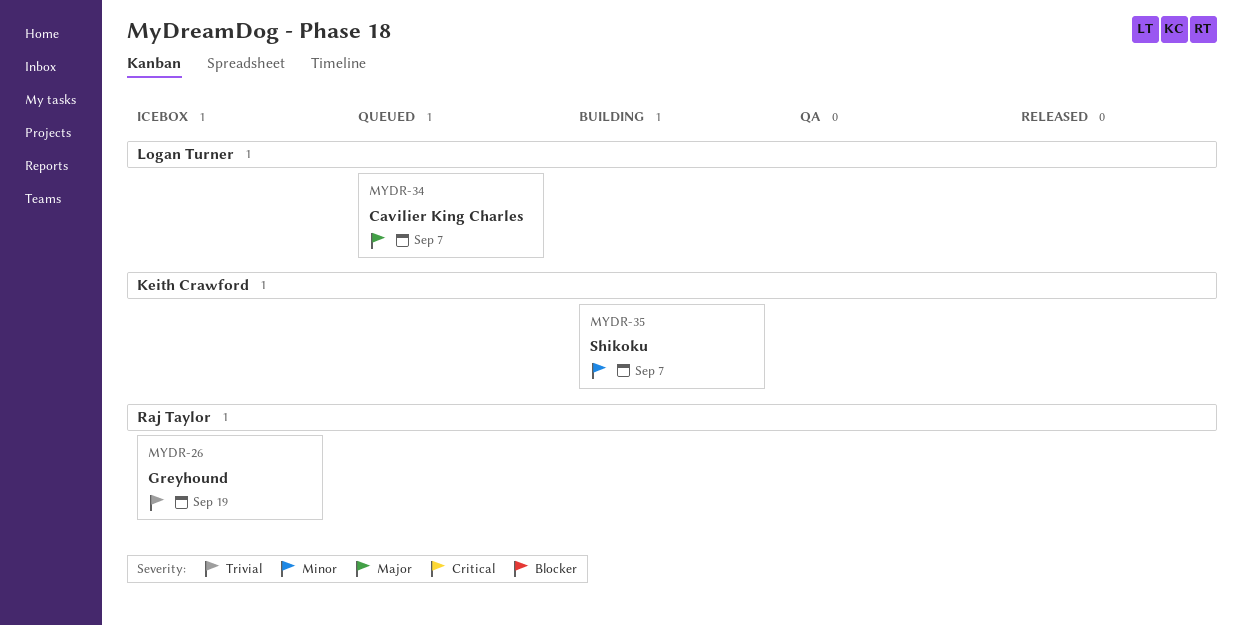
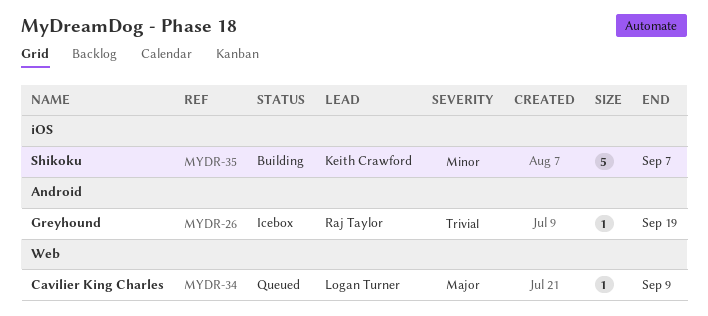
MYDR-34, due: Sep 7 -> Sep 9

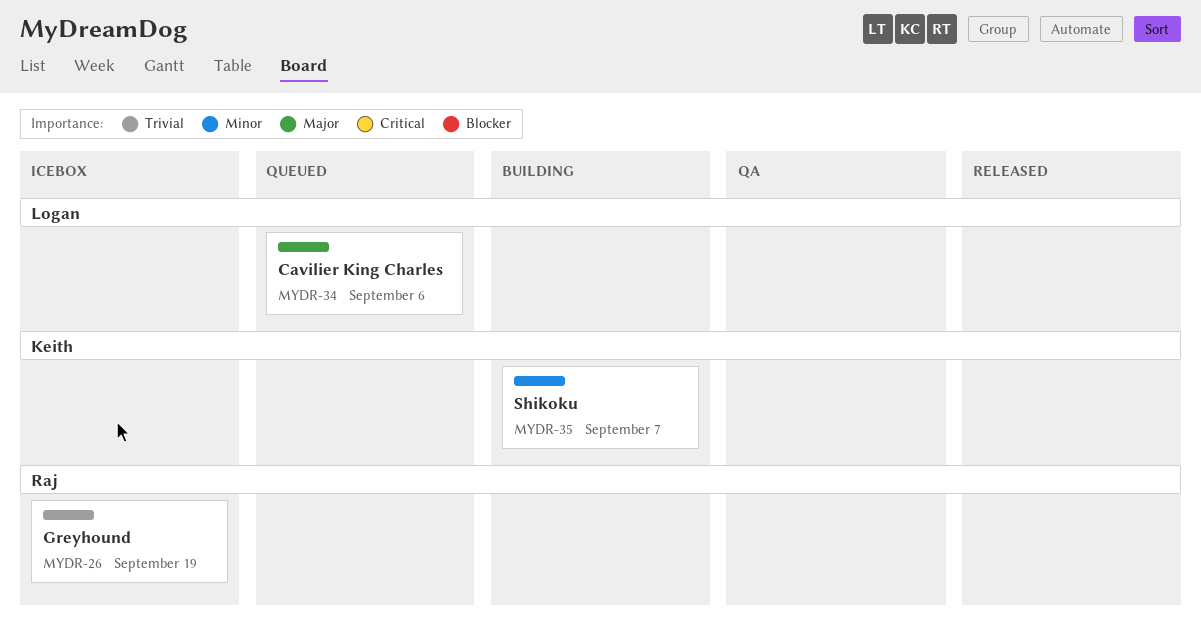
MYDR-34, due: Sep 9 -> Sep 6

